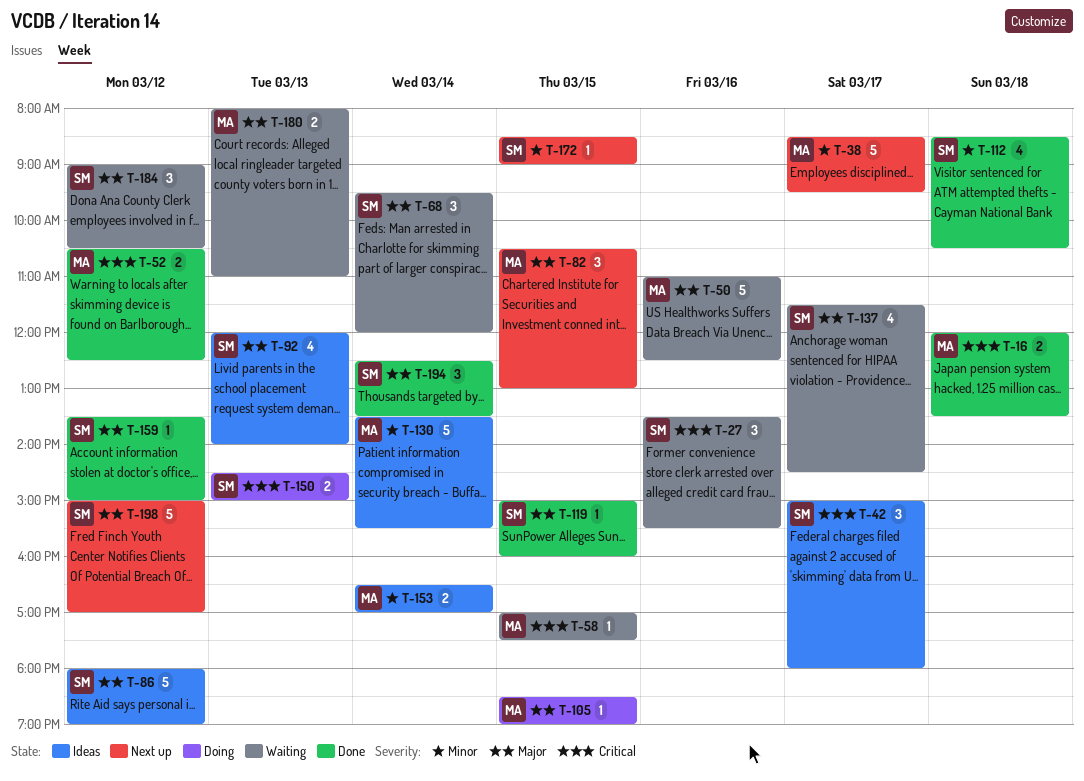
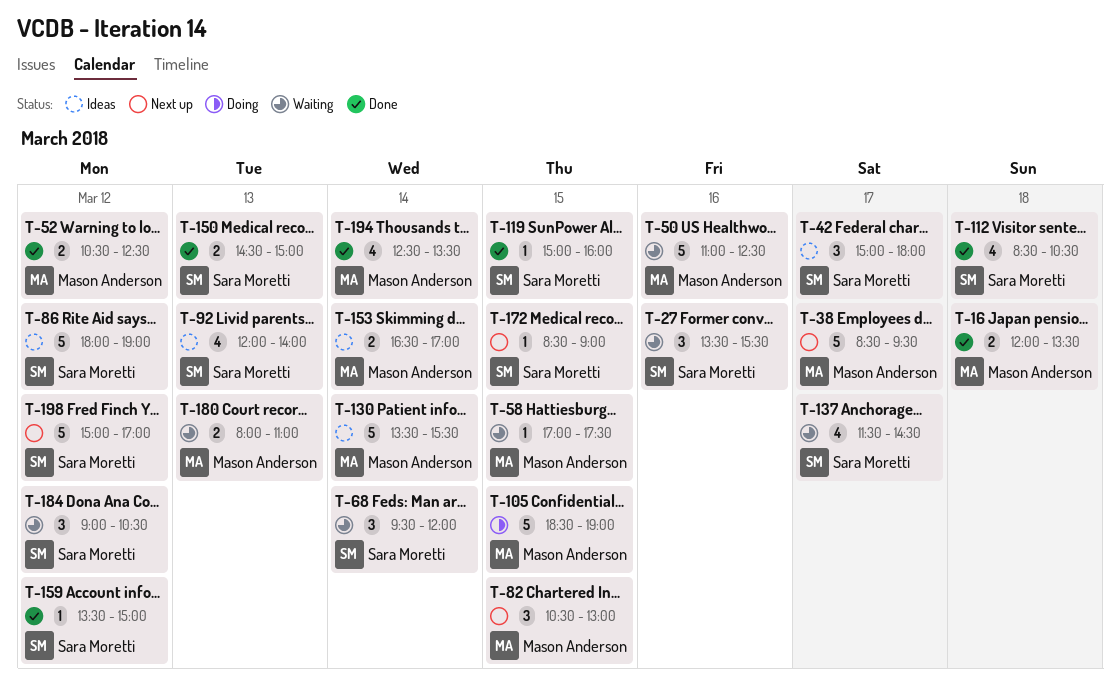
T-105, estimate: 1 -> 5
T-150, status: Doing -> Done
T-194, owner: Sara Moretti -> Mason Anderson
T-194, estimate: 3 -> 4

